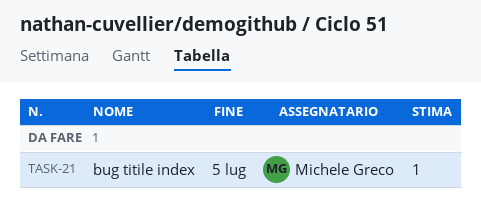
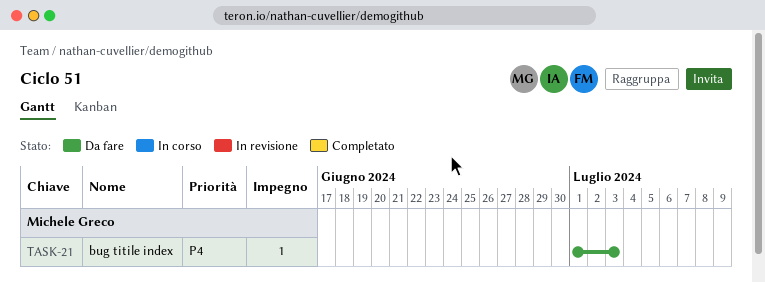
TASK-21, due: Jul 5 -> Jul 3

